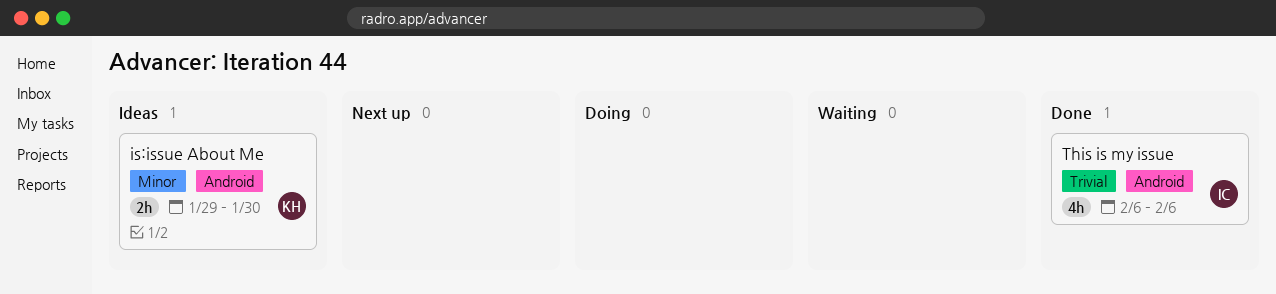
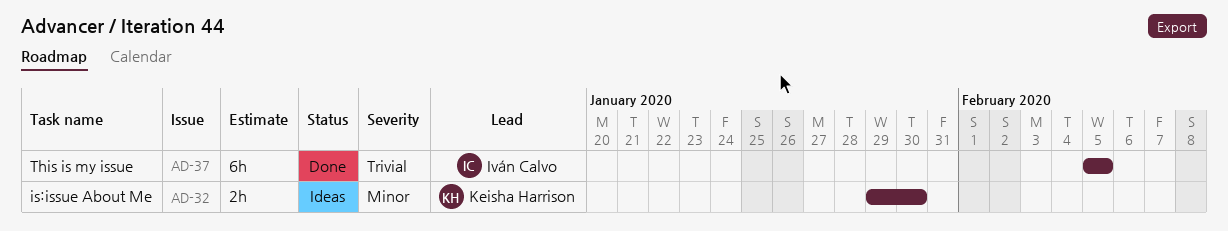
This is my issue, estimate: 4h -> 6h
This is my issue, start: Feb 6 -> Feb 5
This is my issue, due: Feb 6 -> Feb 5

